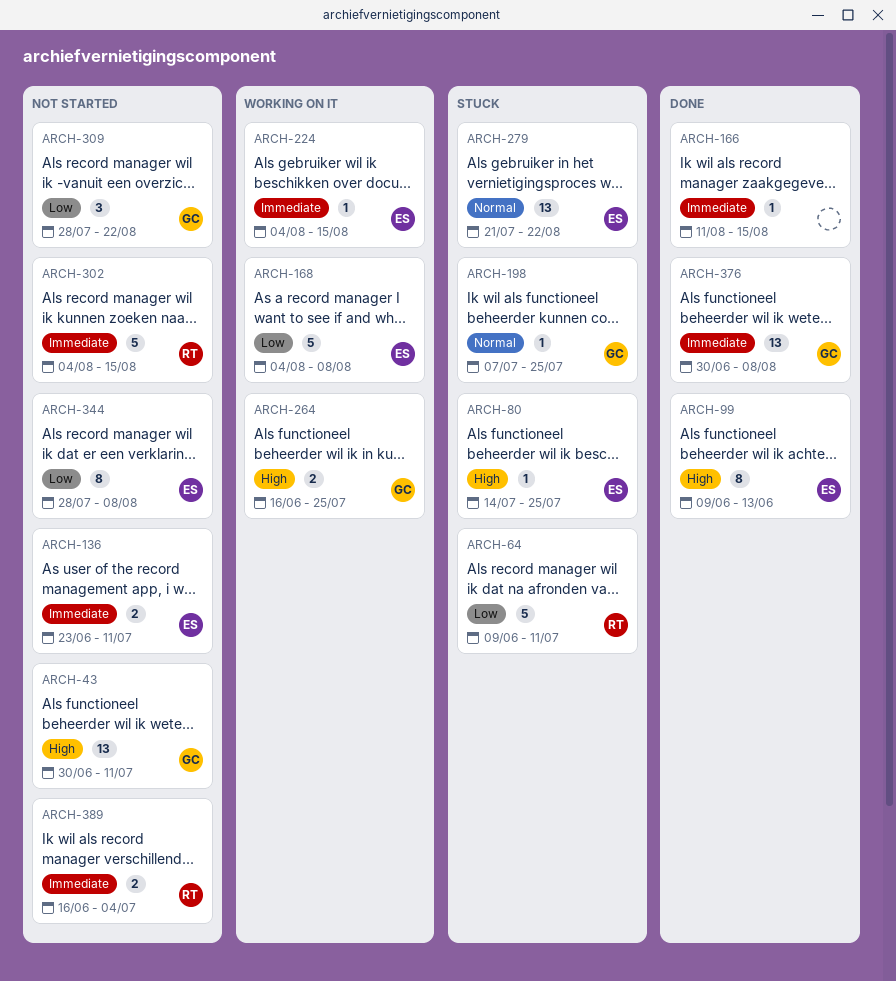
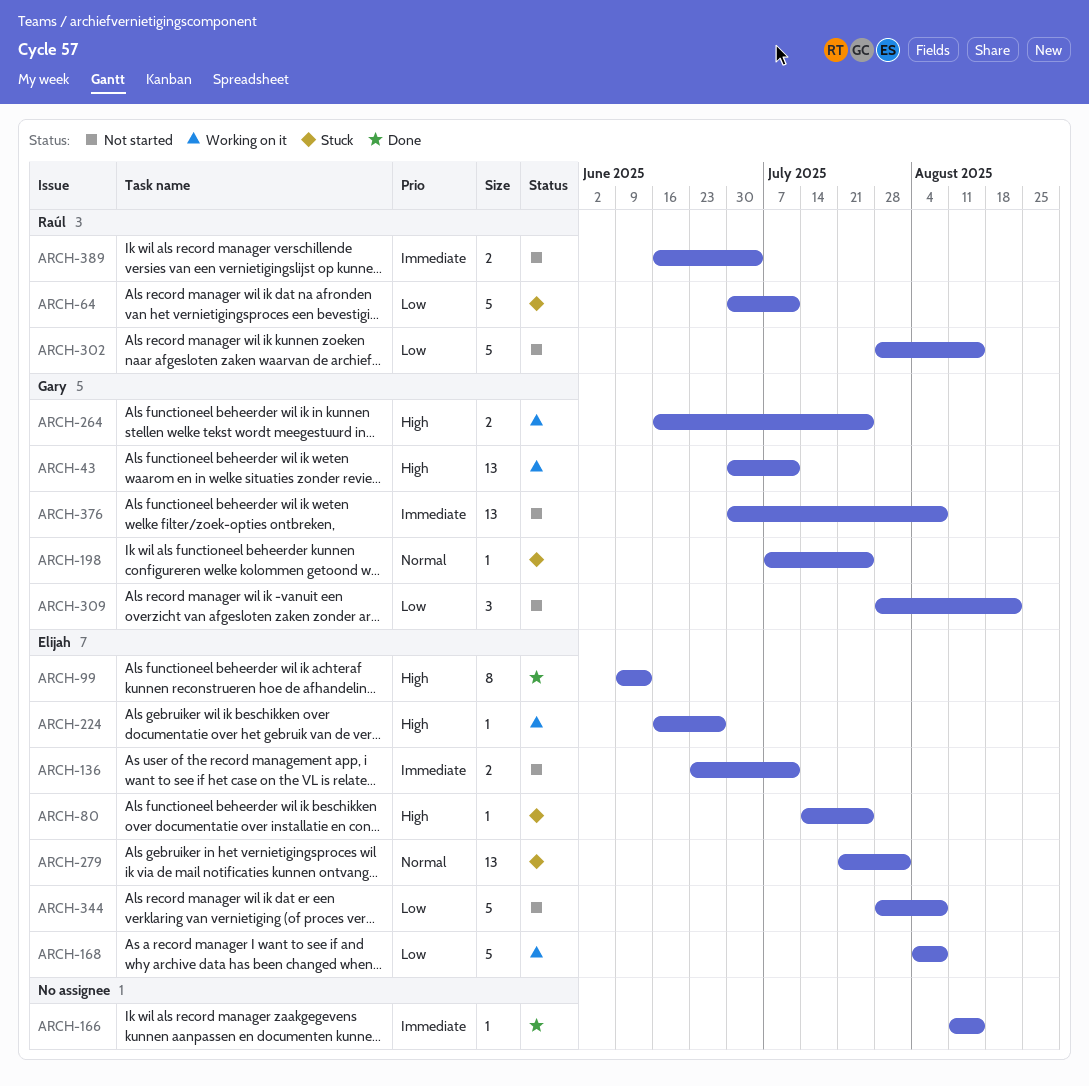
ARCH-43, status: Not started -> Working on it
ARCH-64, start: Jun 9 -> Jun 30
ARCH-224, priority: Immediate -> High
ARCH-224, start: Aug 4 -> Jun 16
ARCH-224, due: Aug 15 -> Jun 27
ARCH-279, due: Aug 22 -> Aug 1
ARCH-302, priority: Immediate -> Low
ARCH-302, start: Aug 4 -> Jul 28
ARCH-344, estimate: 8 -> 5
ARCH-376, status: Done -> Not started

